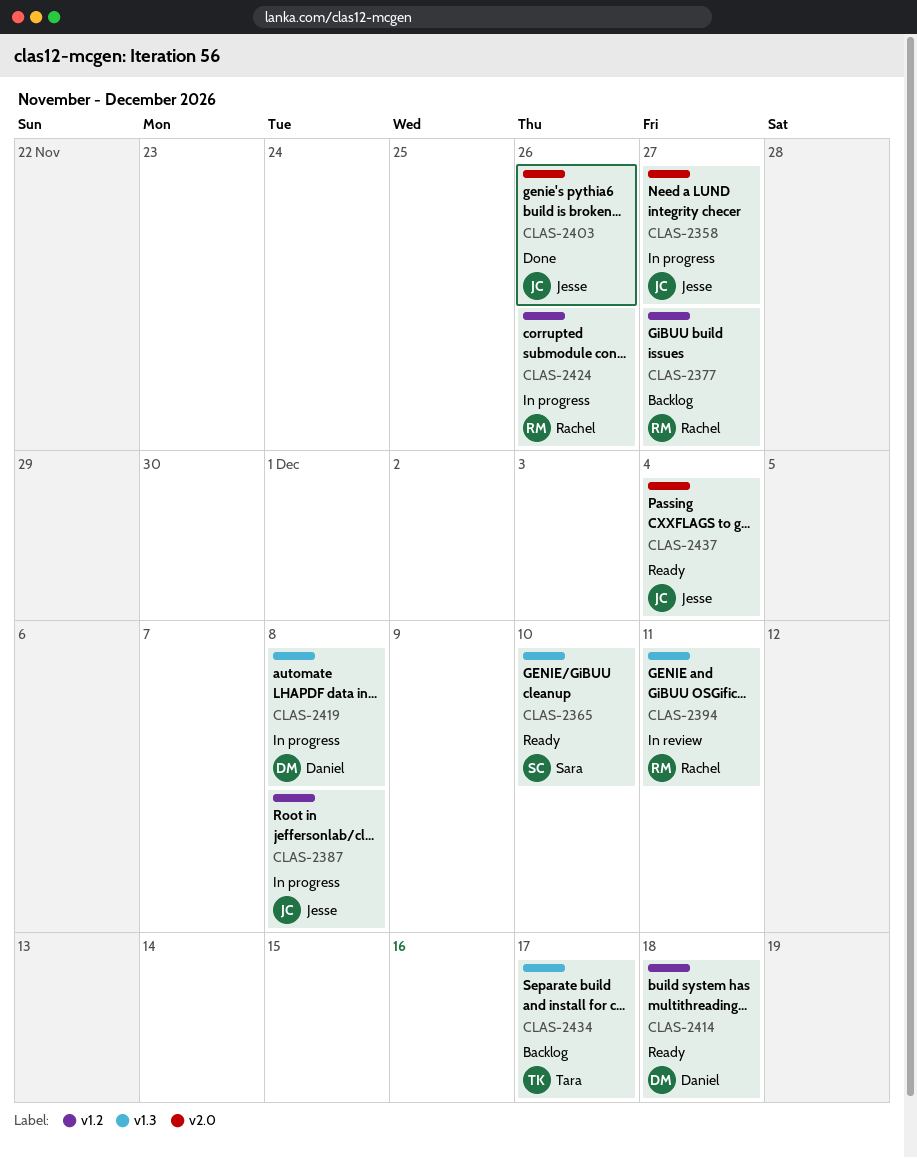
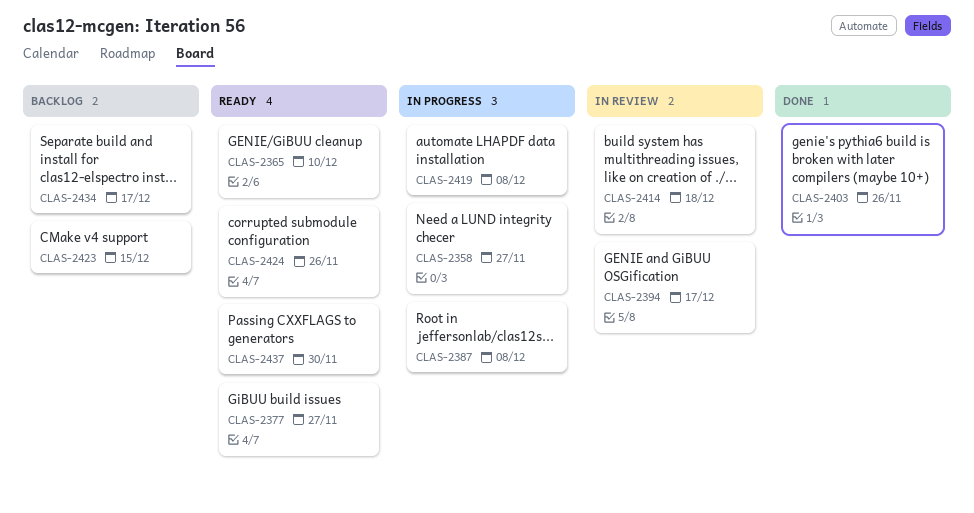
CLAS-2377, status: Backlog -> Ready
CLAS-2394, due: Dec 11 -> Dec 17
CLAS-2414, status: Ready -> In review
CLAS-2423: none -> present
CLAS-2424, status: In progress -> Ready
CLAS-2437, due: Dec 4 -> Nov 30

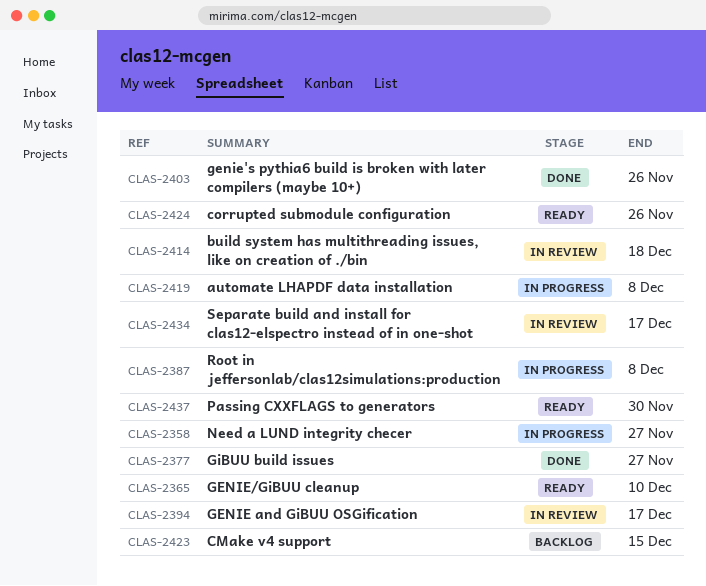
CLAS-2377, status: Ready -> Done
CLAS-2434, status: Backlog -> In review

